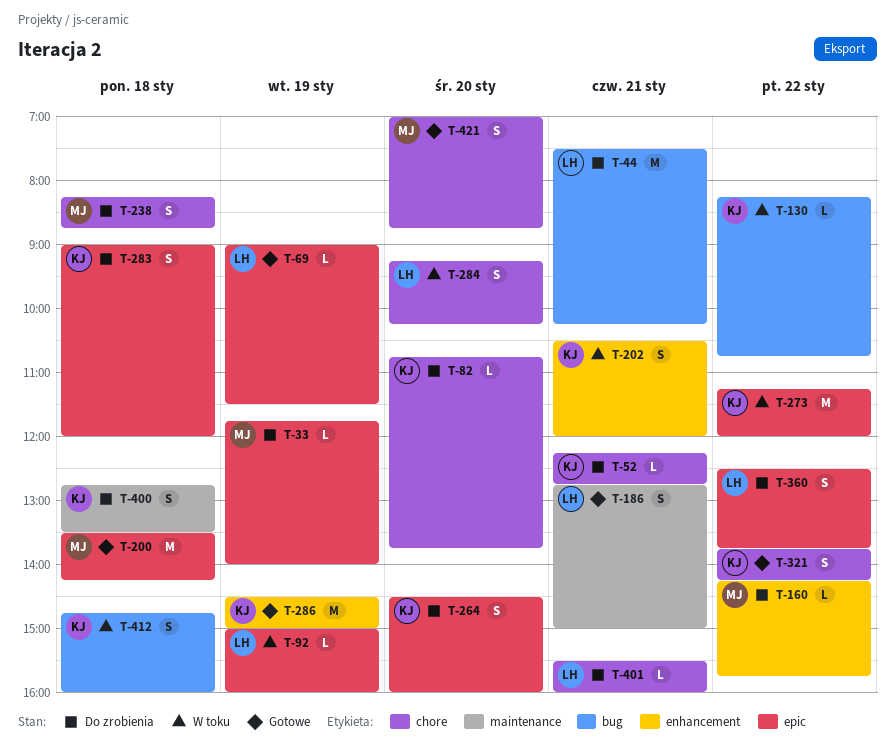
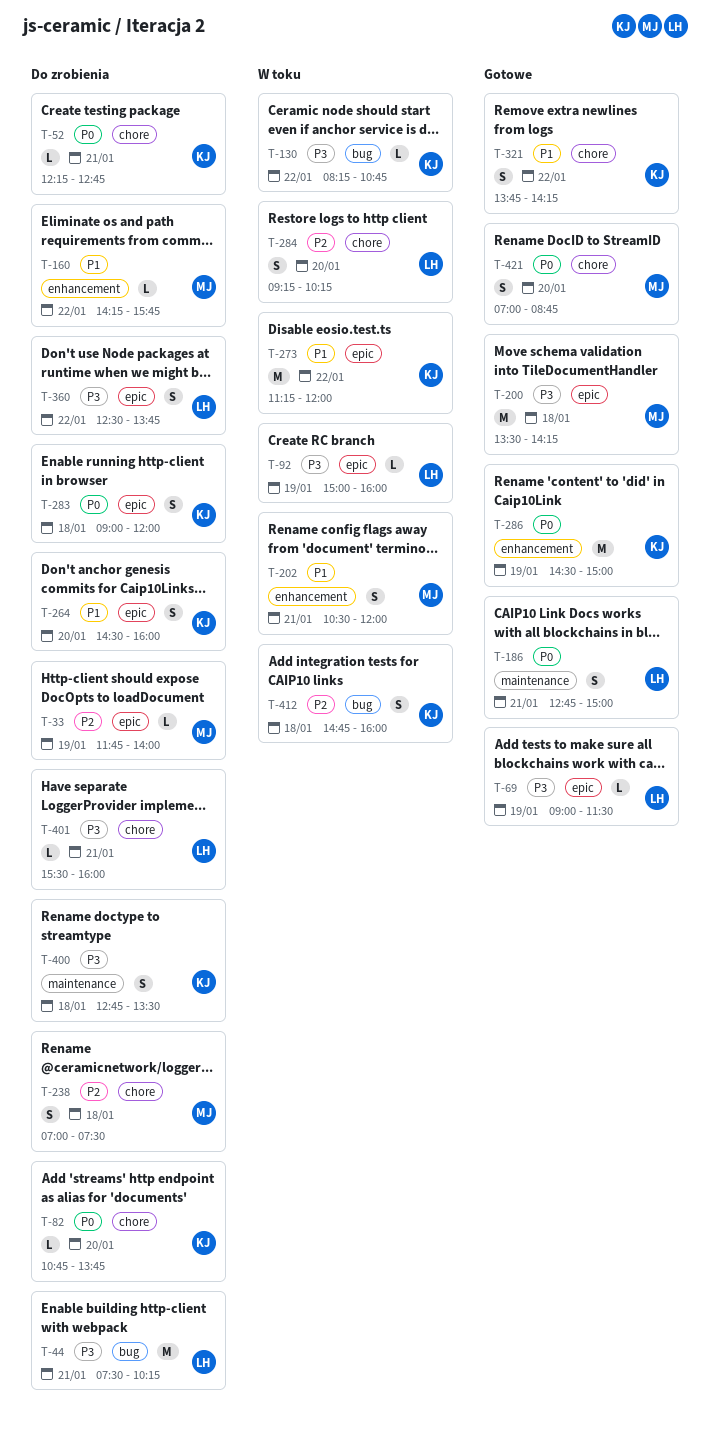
T-202, owner: KJ -> MJ
T-238, begins: 08:15 -> 07:00
T-238, ends: 08:45 -> 07:30

